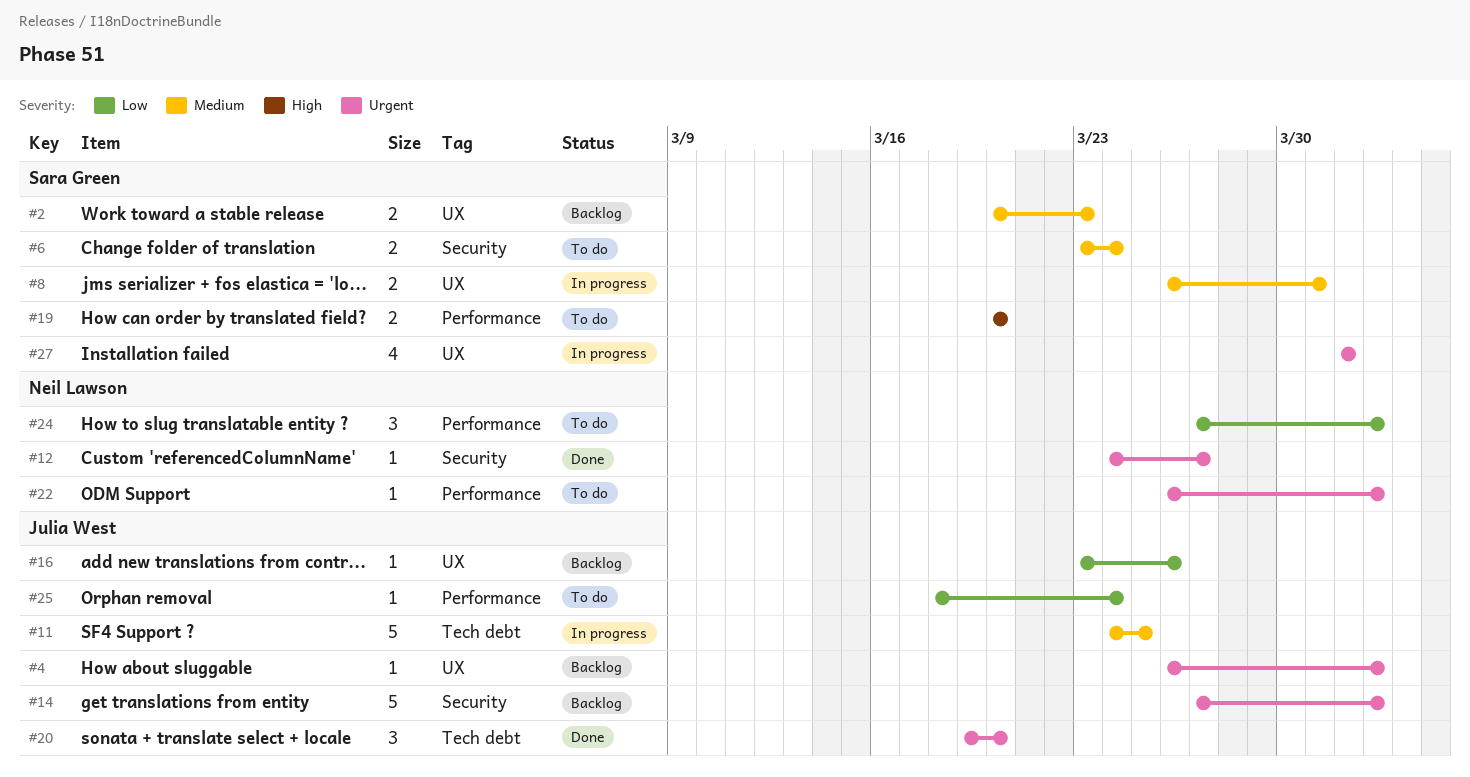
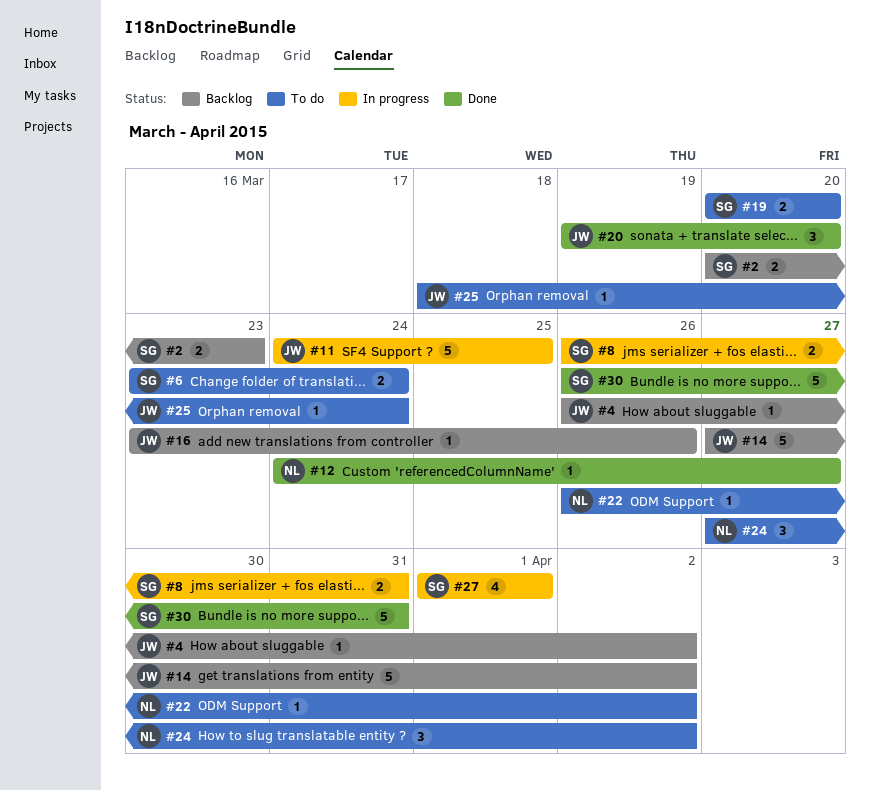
#30: none -> present

